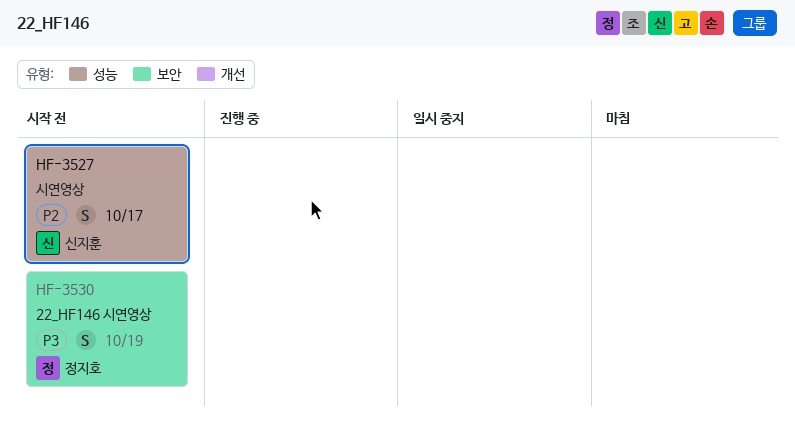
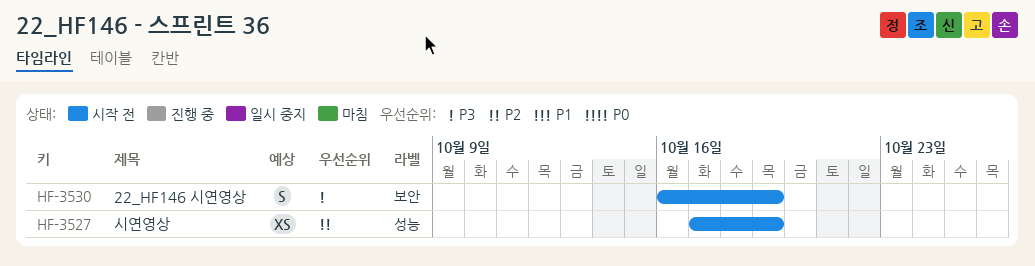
HF-3527, estimate: S -> XS
HF-3527, due: Oct 17 -> Oct 19

